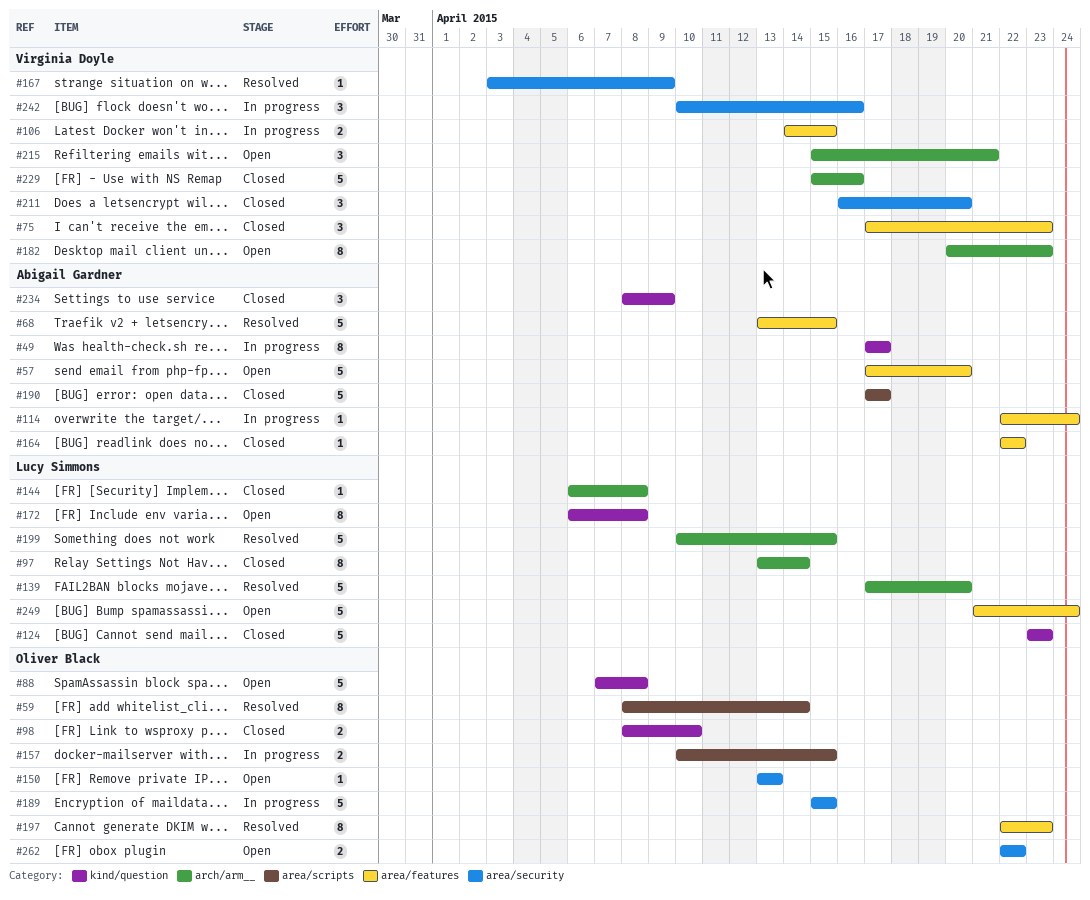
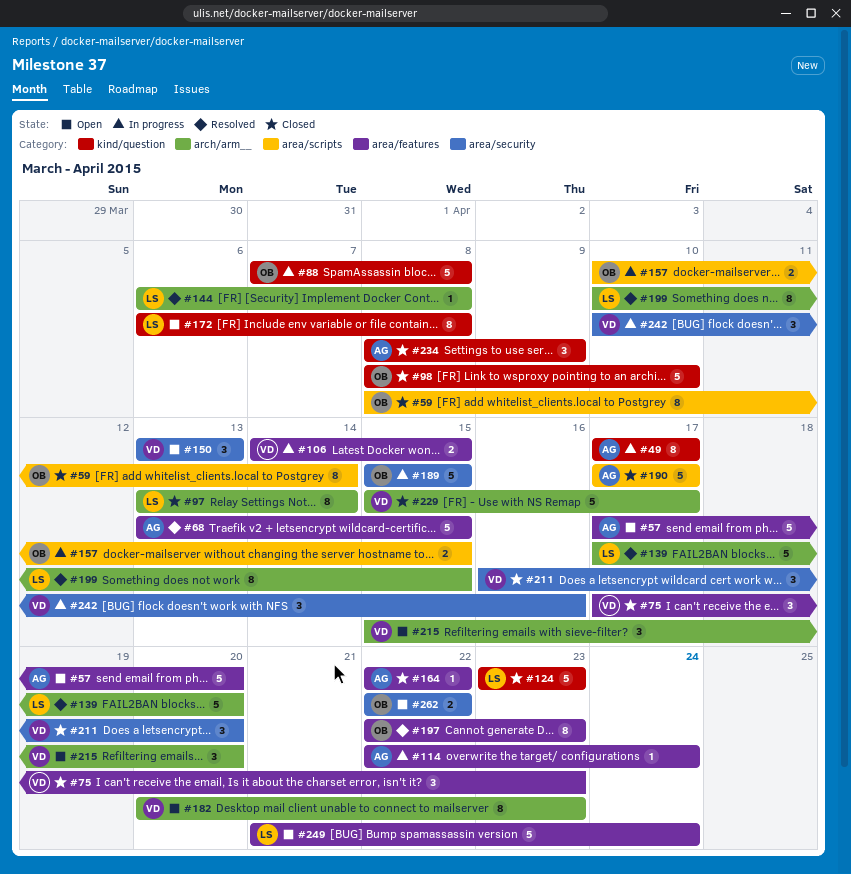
#59, status: Resolved -> Closed
#88, status: Open -> In progress
#98, estimate: 2 -> 5
#144, status: Closed -> Resolved
#150, owner: Oliver Black -> Virginia Doyle
#150, estimate: 1 -> 3
#167: present -> none
#199, estimate: 5 -> 8
#215, due: Apr 21 -> Apr 20
#229, due: Apr 16 -> Apr 17

